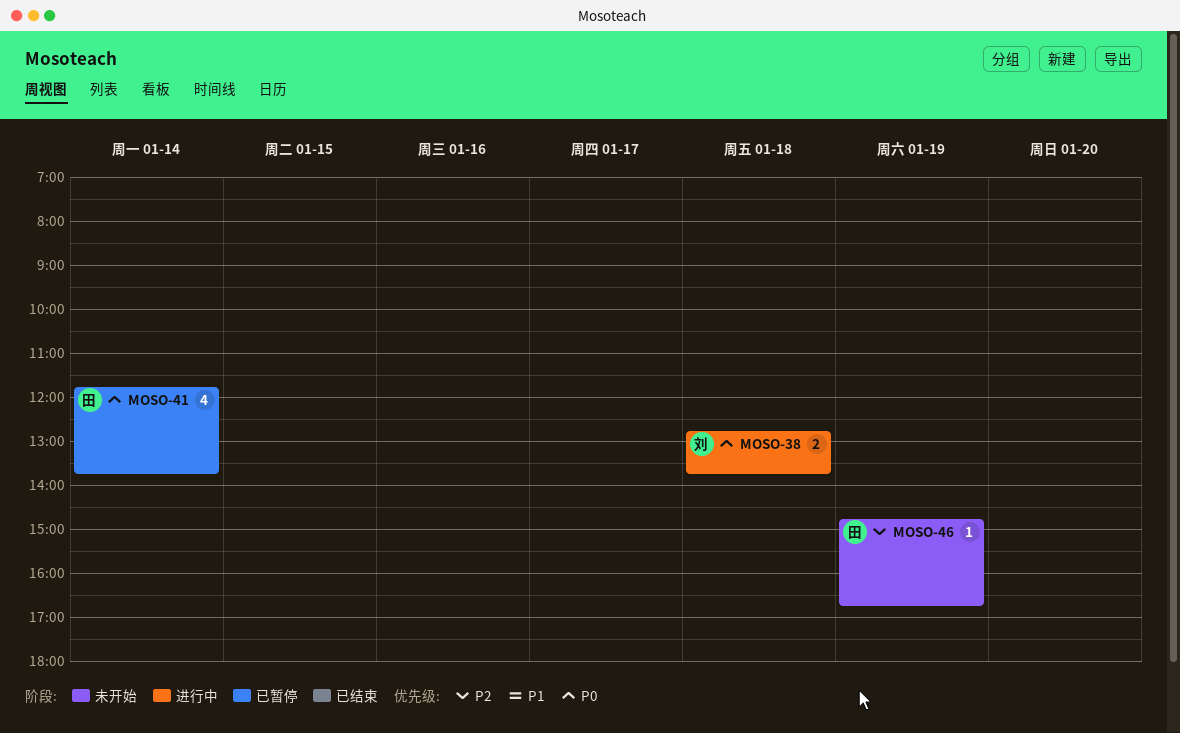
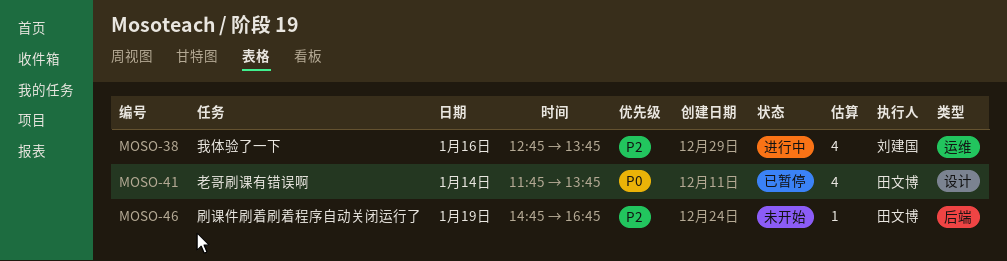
MOSO-38, priority: P0 -> P2
MOSO-38, estimate: 2 -> 4
MOSO-38, day: Jan 18 -> Jan 16

